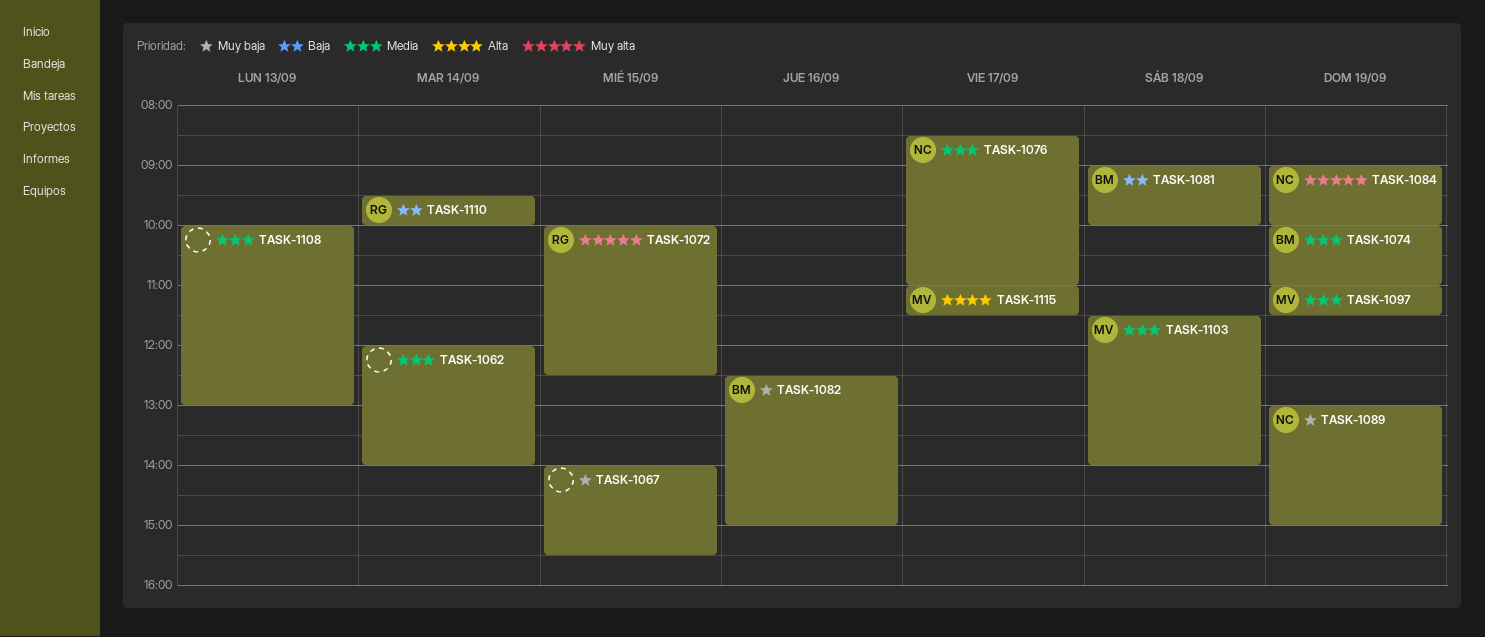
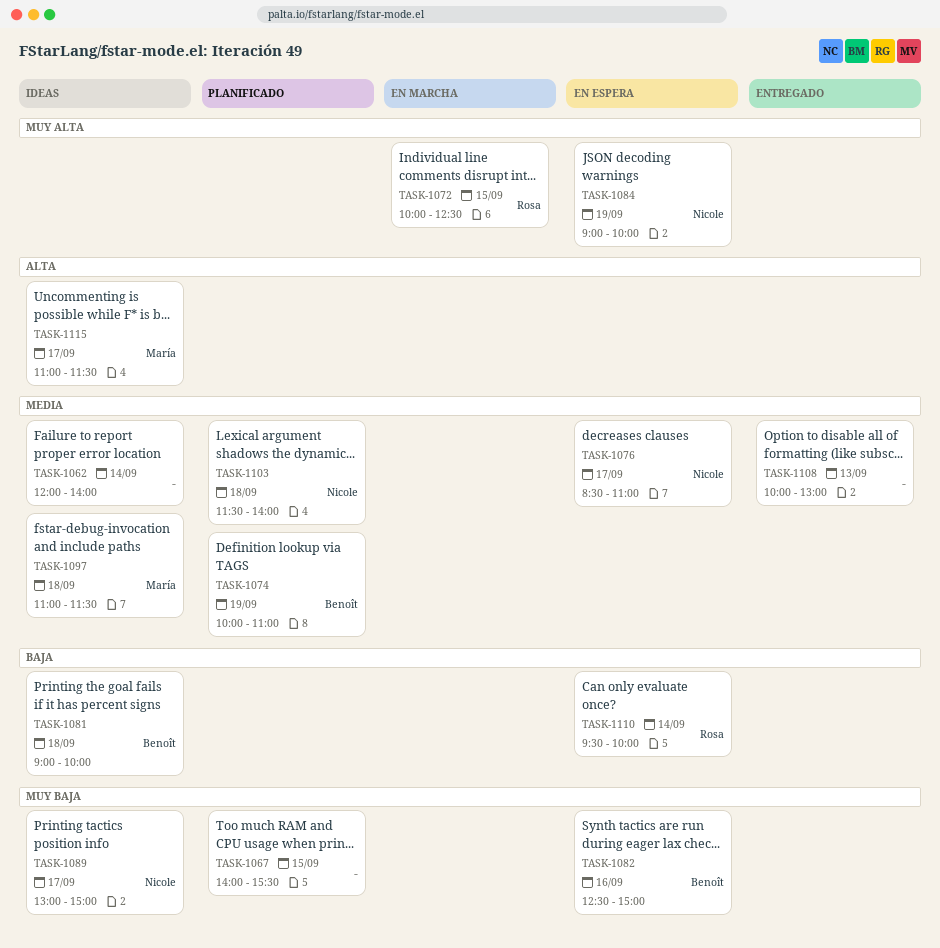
TASK-1089, day: Sep 19 -> Sep 17
TASK-1097, day: Sep 19 -> Sep 18
TASK-1103, owner: María -> Nicole

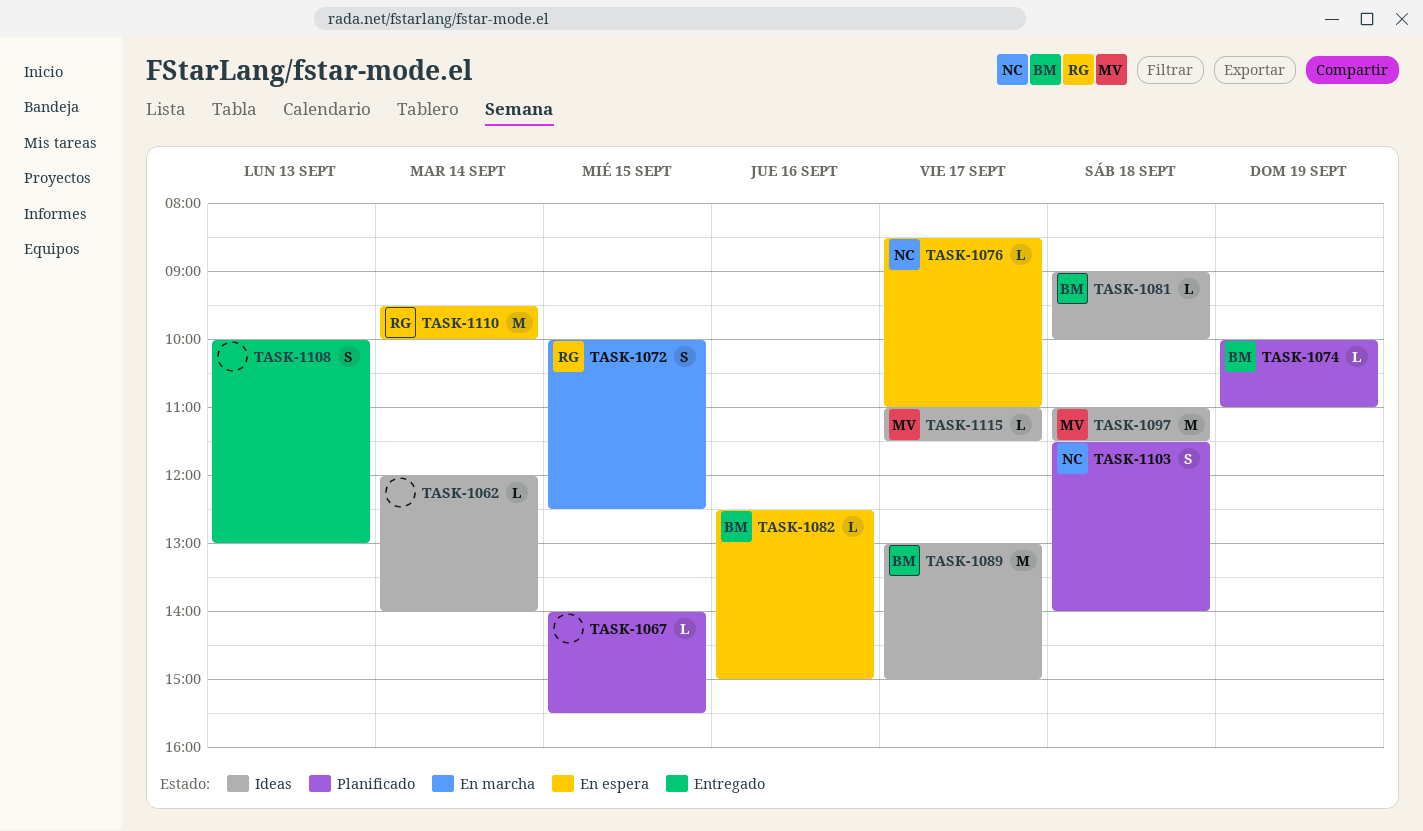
TASK-1084: present -> none
TASK-1089, owner: Nicole -> Benoît

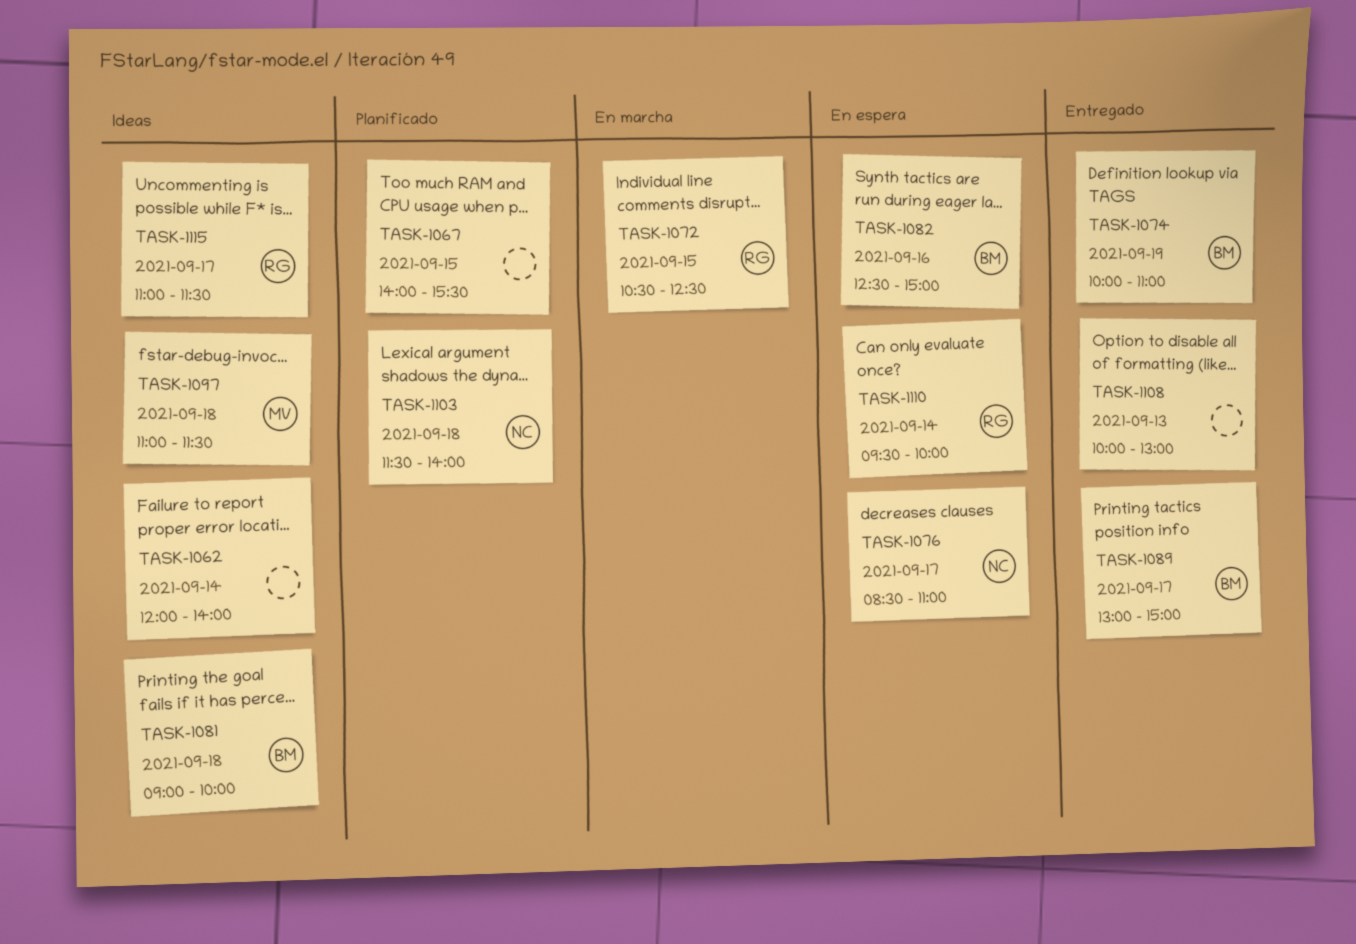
TASK-1072, begins: 10:00 -> 10:30
TASK-1074, status: Planificado -> Entregado
TASK-1089, status: Ideas -> Entregado
TASK-1115, owner: MV -> RG

